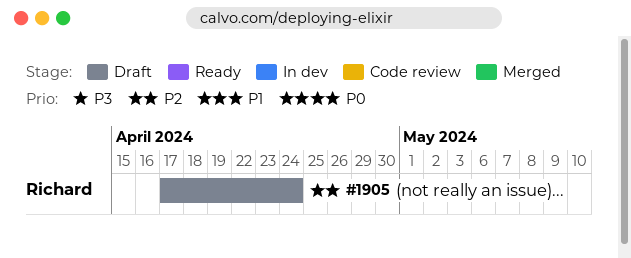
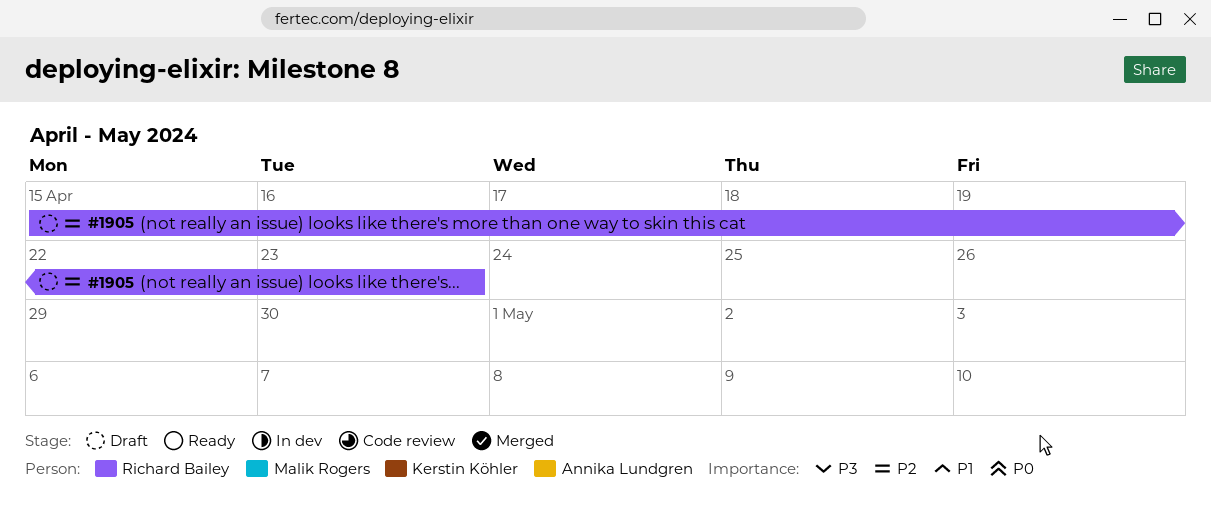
#1905, start: Apr 17 -> Apr 15
#1905, due: Apr 24 -> Apr 23

